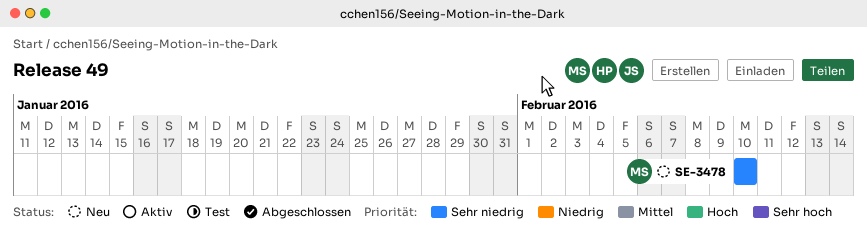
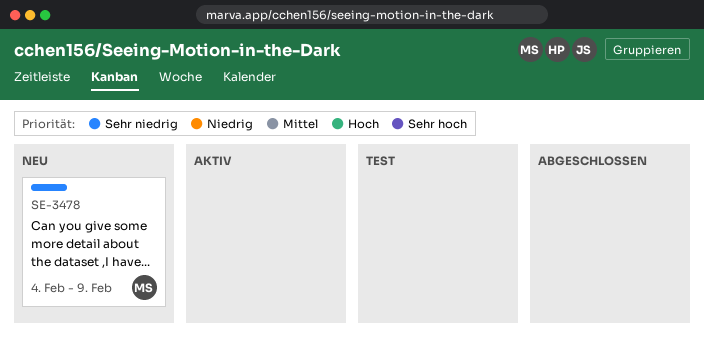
SE-3478, start: Feb 10 -> Feb 4
SE-3478, due: Feb 10 -> Feb 9

